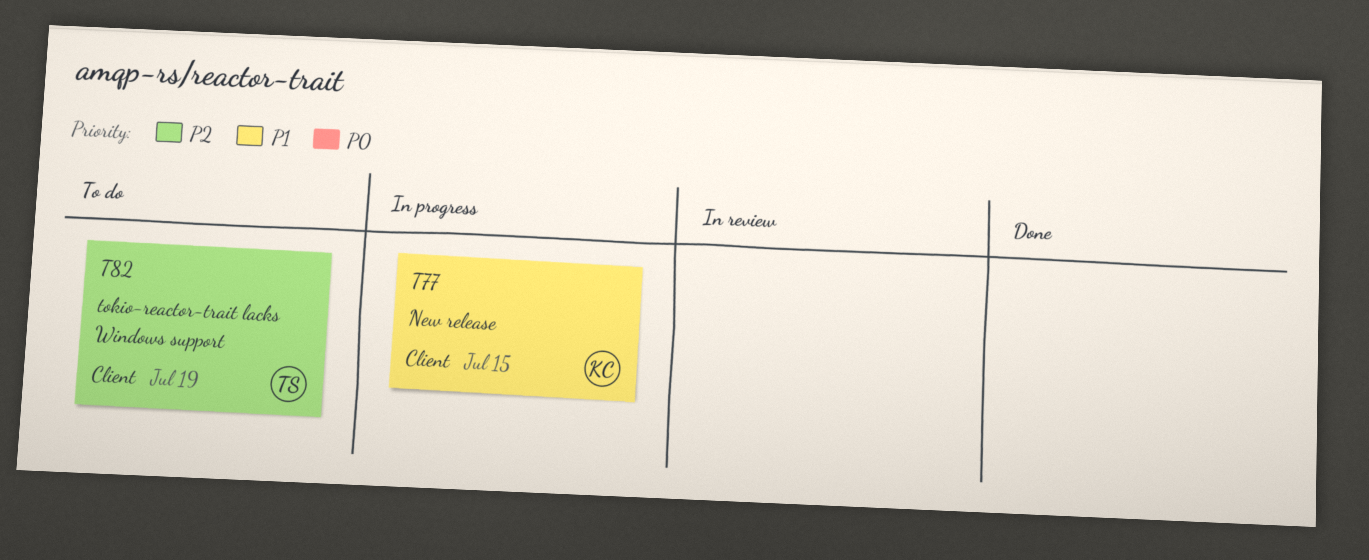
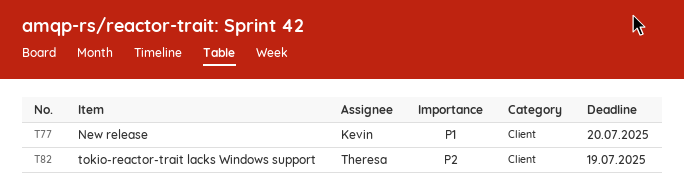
T77, due: Jul 15 -> Jul 20

